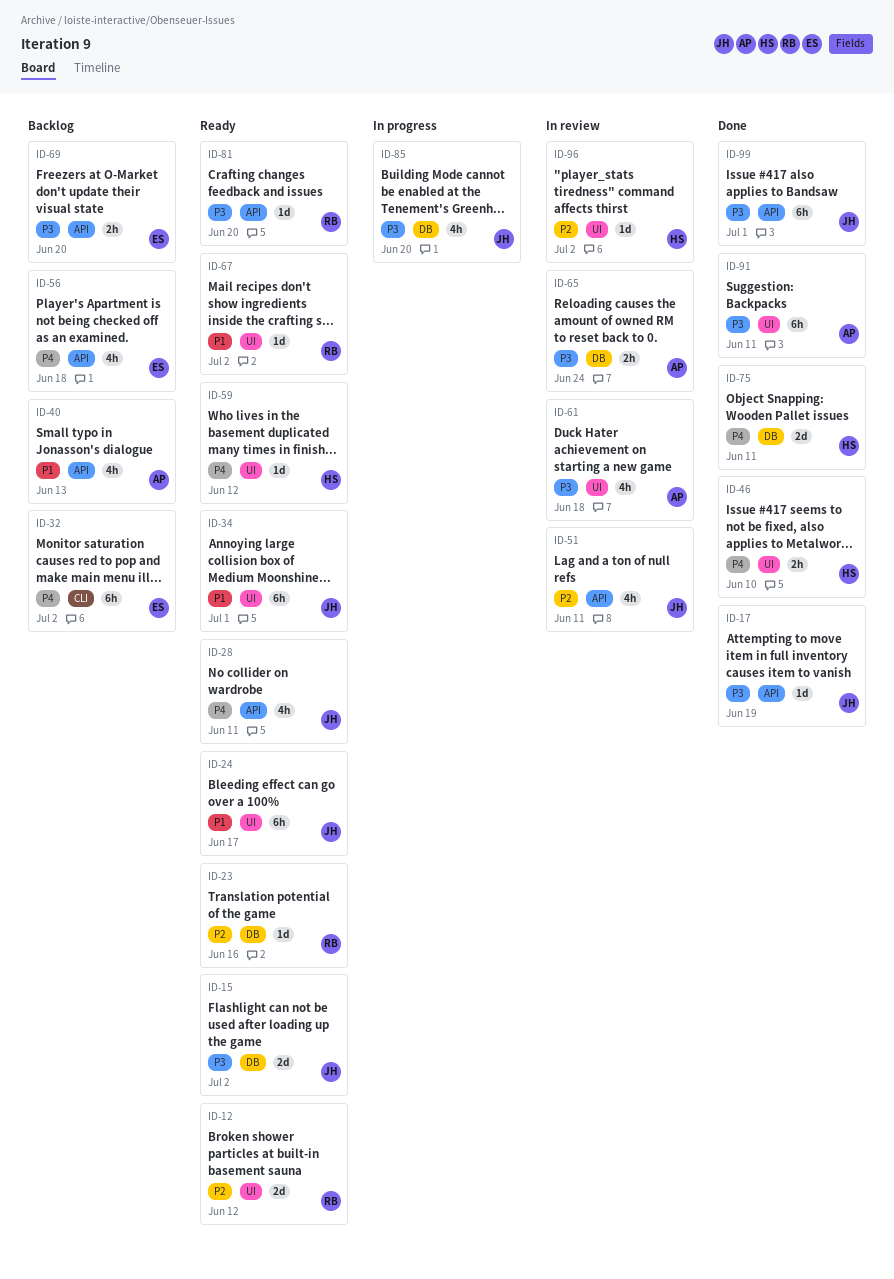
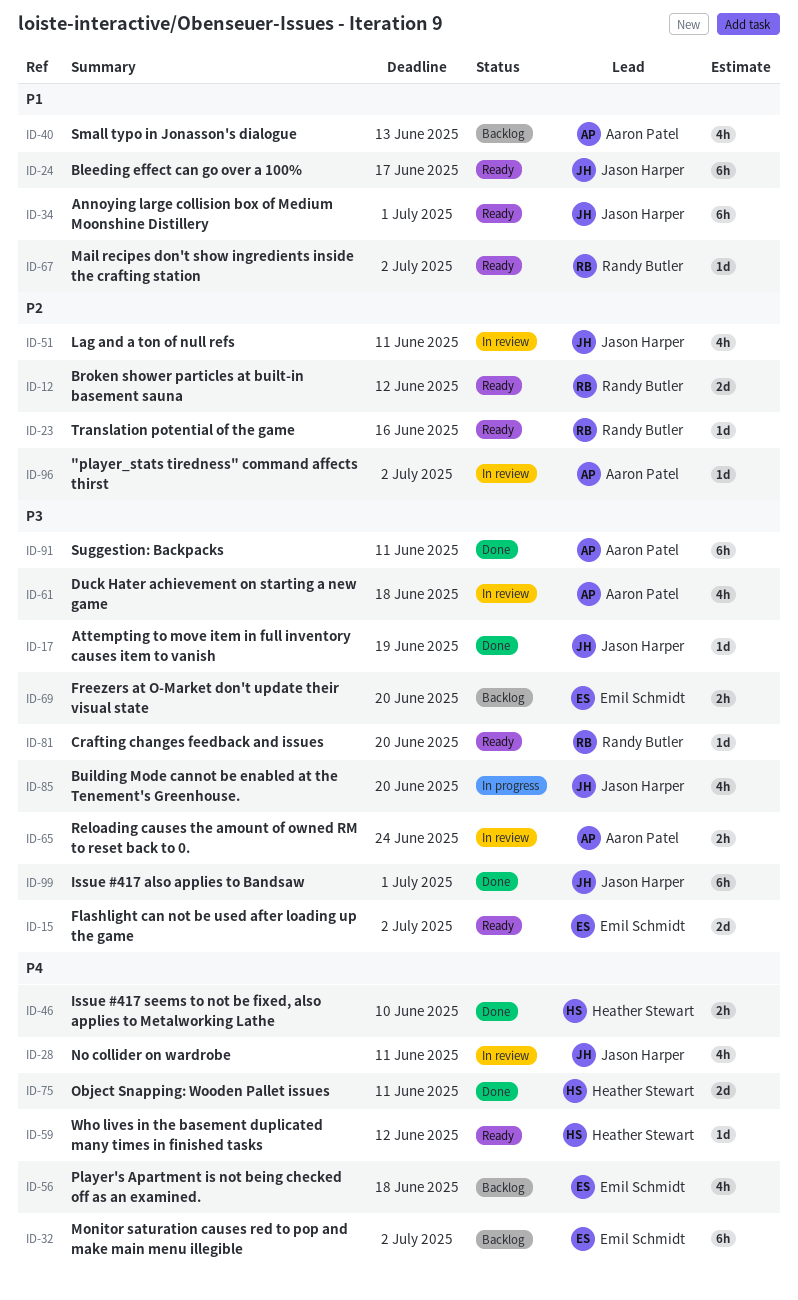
ID-15, owner: Jason Harper -> Emil Schmidt
ID-28, status: Ready -> In review
ID-96, owner: Heather Stewart -> Aaron Patel

